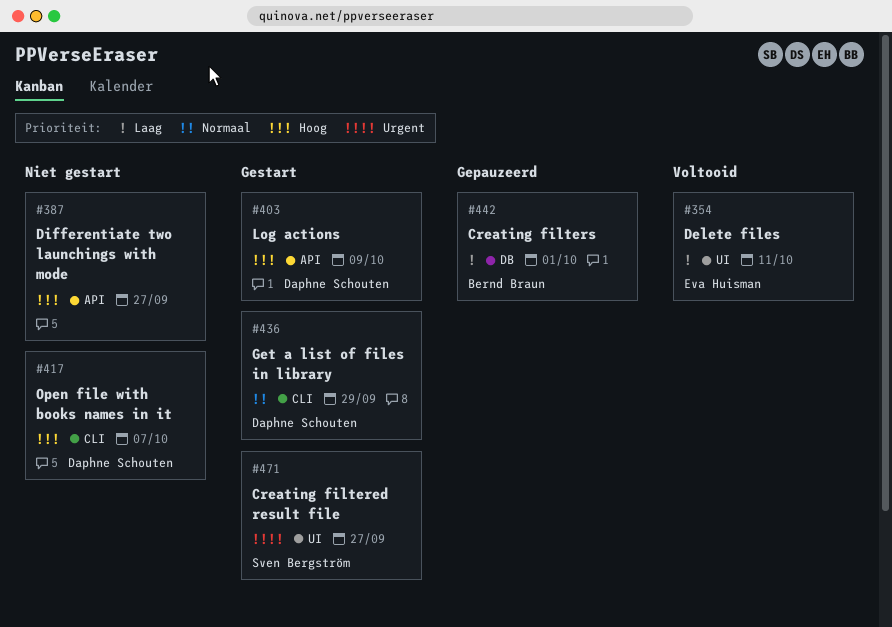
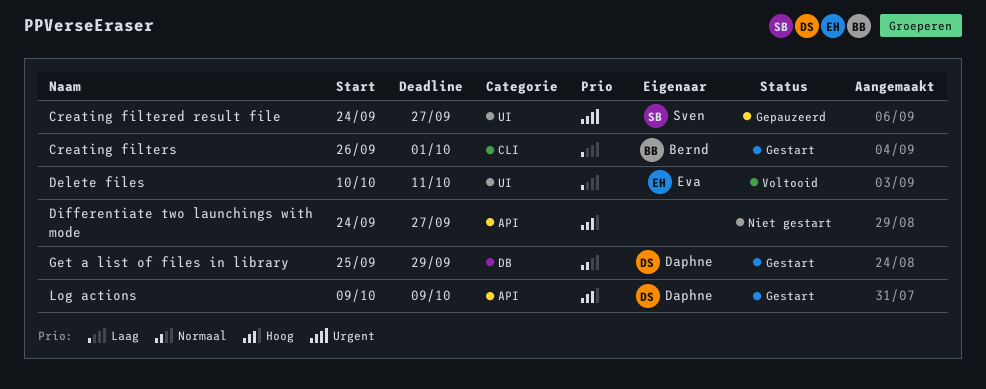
Creating filtered result file, status: Gestart -> Gepauzeerd
Creating filters, status: Gepauzeerd -> Gestart
Creating filters, label: DB -> CLI
Get a list of files in library, label: CLI -> DB
Open file with books names in it: present -> none

